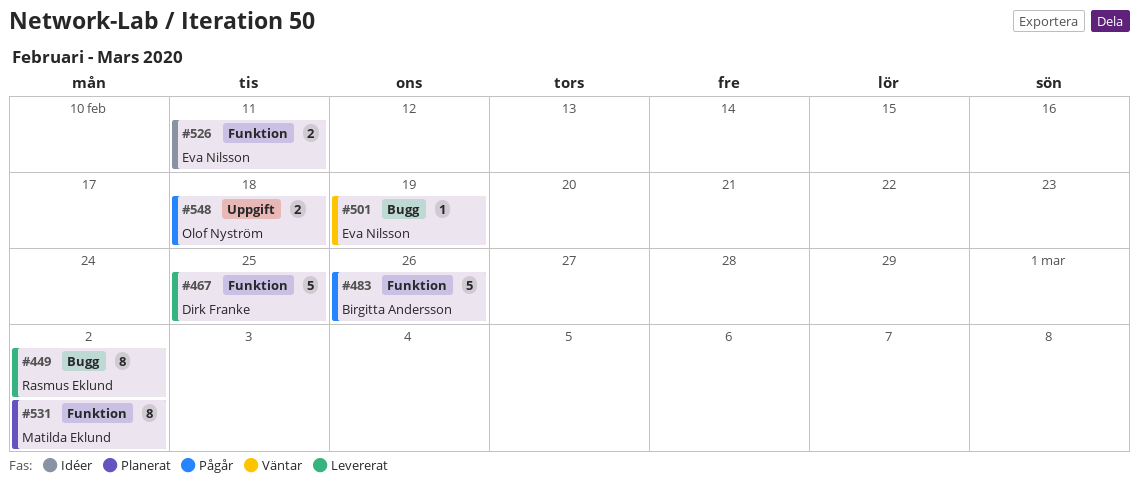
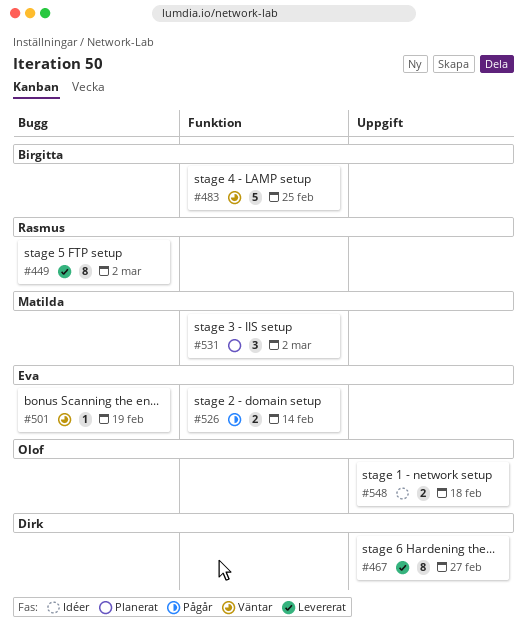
#467, label: Funktion -> Uppgift
#467, estimate: 5 -> 8
#467, due: Feb 25 -> Feb 27
#483, status: Pågår -> Väntar
#483, due: Feb 26 -> Feb 25
#526, status: Idéer -> Pågår
#526, due: Feb 11 -> Feb 14
#531, estimate: 8 -> 3
#548, status: Pågår -> Idéer

